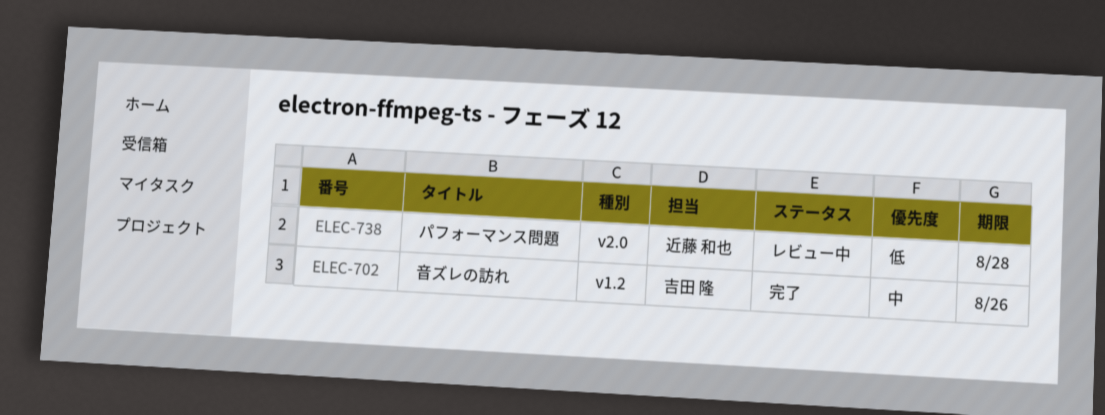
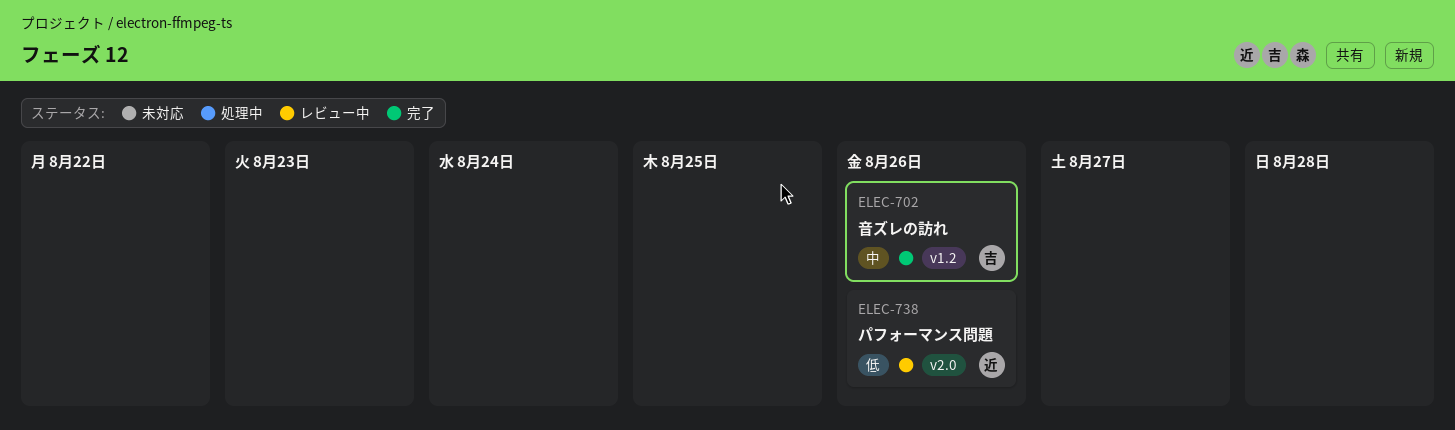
ELEC-738, due: Aug 28 -> Aug 26

